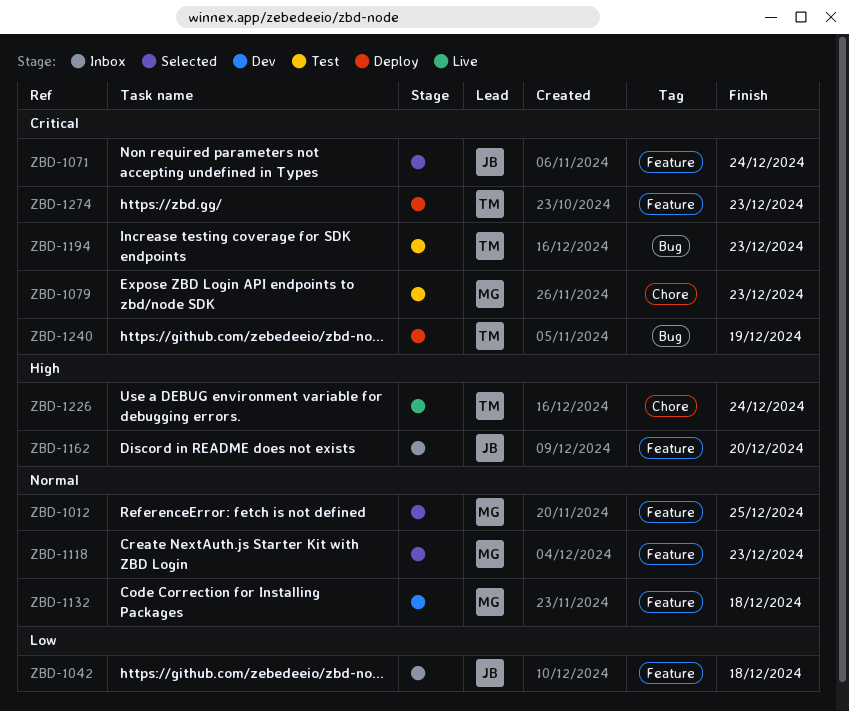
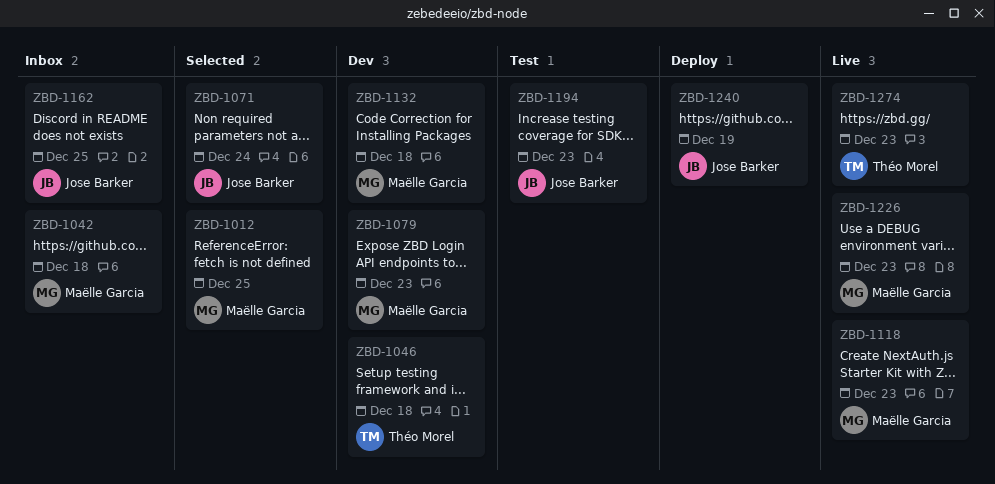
ZBD-1042, owner: Jose Barker -> Maëlle Garcia
ZBD-1046: none -> present
ZBD-1079, status: Test -> Dev
ZBD-1118, status: Selected -> Live
ZBD-1162, due: Dec 20 -> Dec 25
ZBD-1194, owner: Théo Morel -> Jose Barker
ZBD-1226, owner: Théo Morel -> Maëlle Garcia
ZBD-1226, due: Dec 24 -> Dec 23
ZBD-1240, owner: Théo Morel -> Jose Barker
ZBD-1274, status: Deploy -> Live

